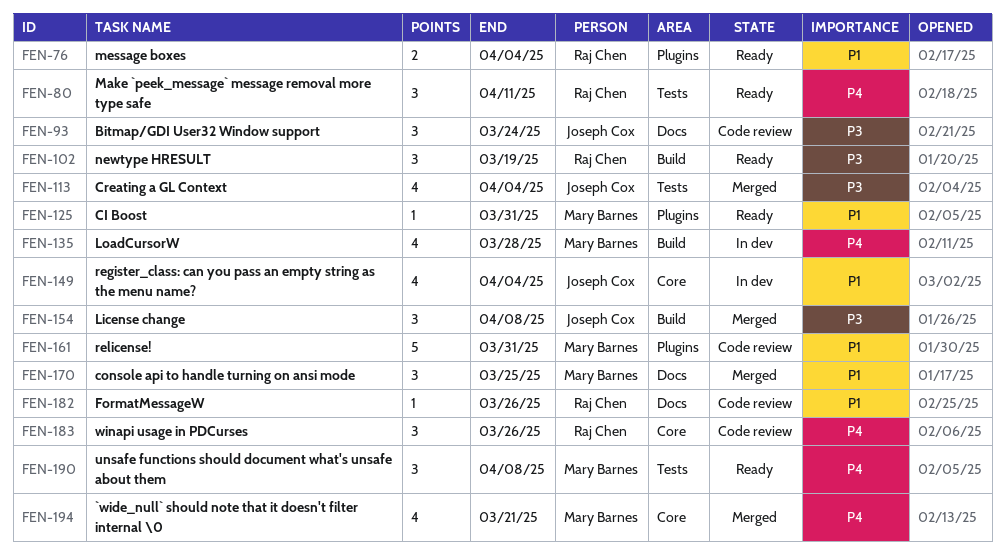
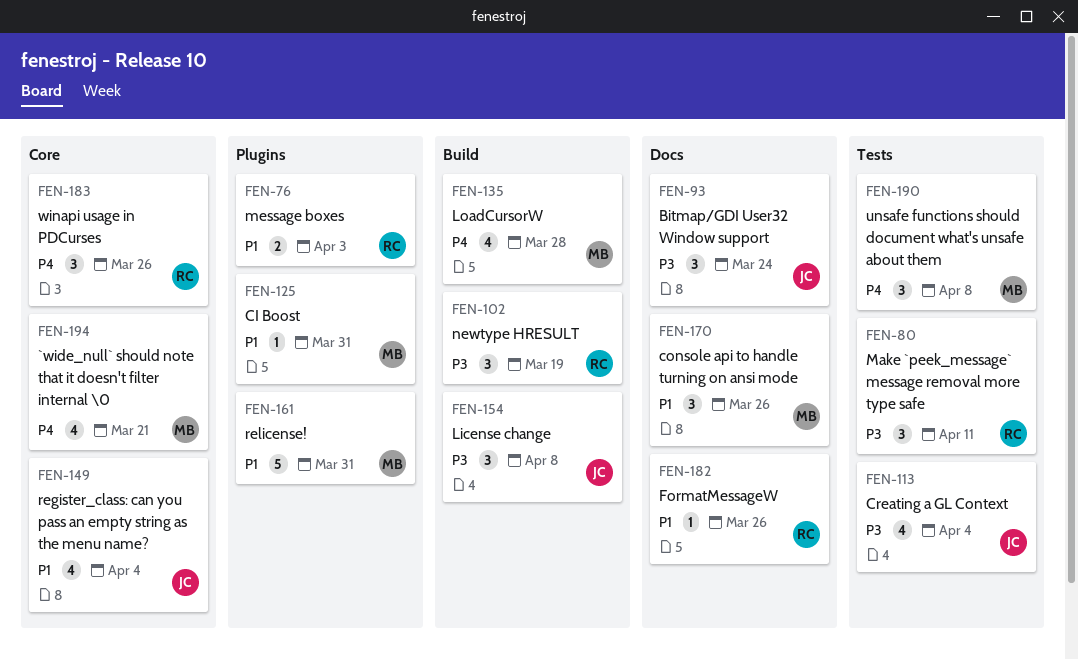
FEN-76, due: Apr 4 -> Apr 3
FEN-80, priority: P4 -> P3
FEN-170, due: Mar 25 -> Mar 26

